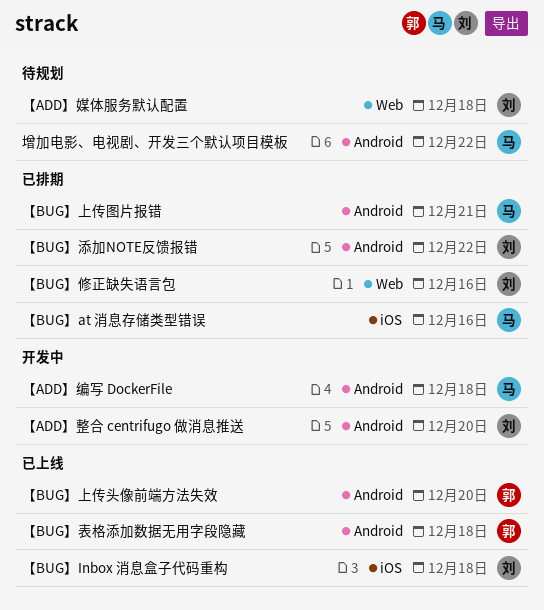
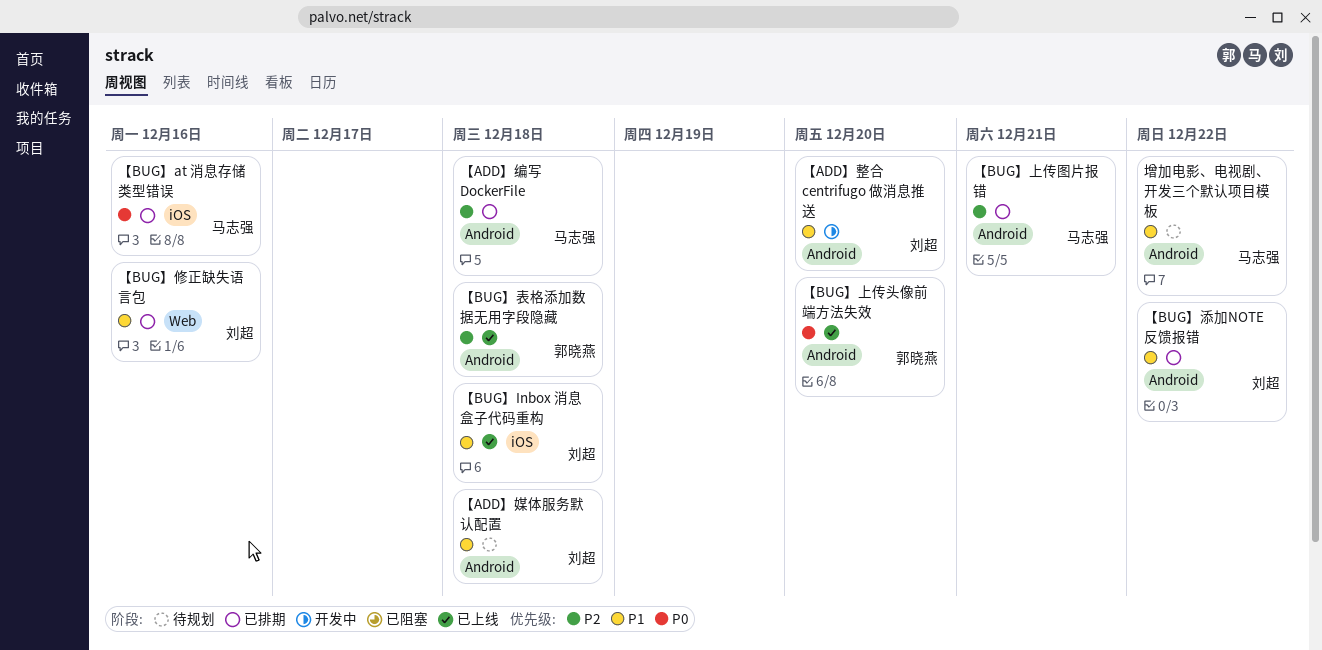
【ADD】媒体服务默认配置, label: Web -> Android
【ADD】编写 DockerFile, status: 开发中 -> 已排期

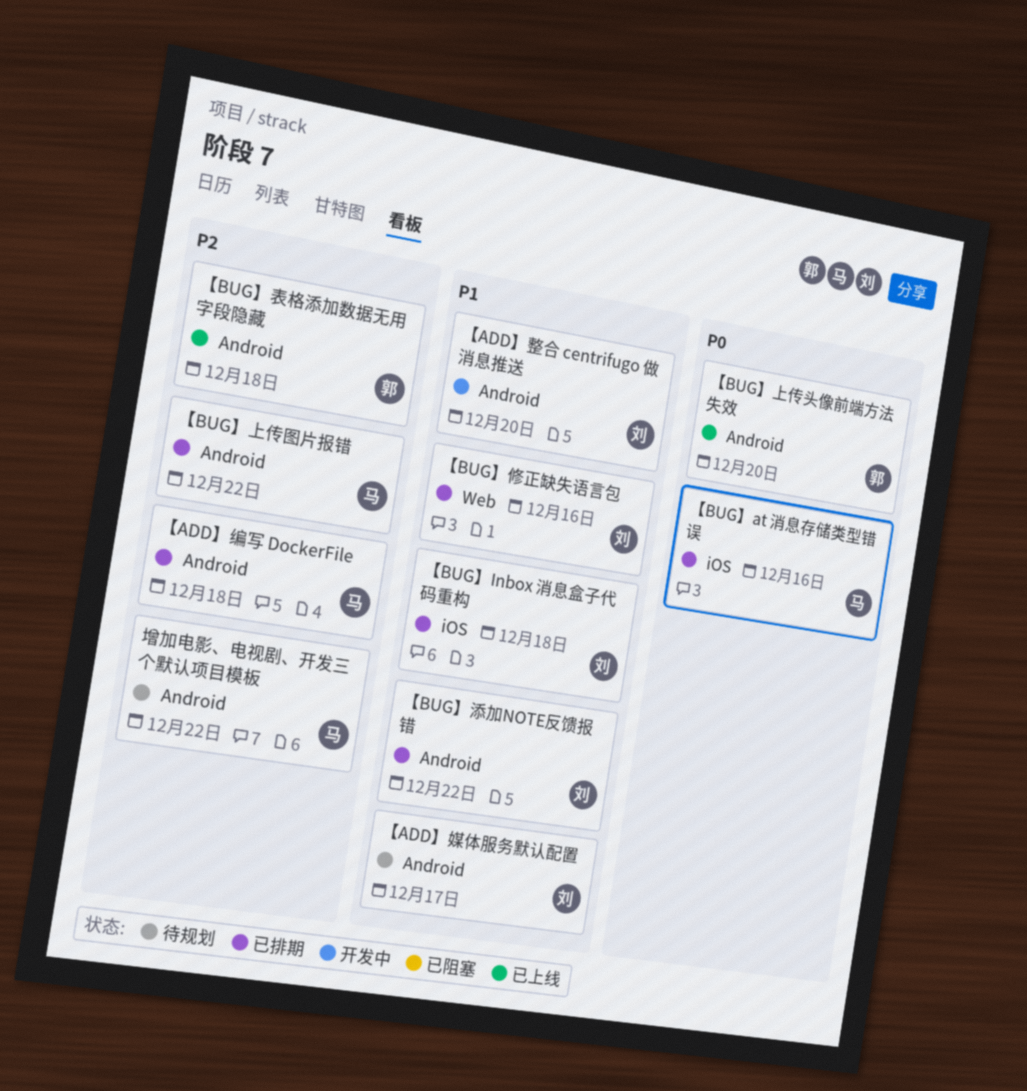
【ADD】媒体服务默认配置, due: Dec 18 -> Dec 17
【BUG】Inbox 消息盒子代码重构, status: 已上线 -> 已排期
【BUG】上传图片报错, due: Dec 21 -> Dec 22
增加电影、电视剧、开发三个默认项目模板, priority: P1 -> P2

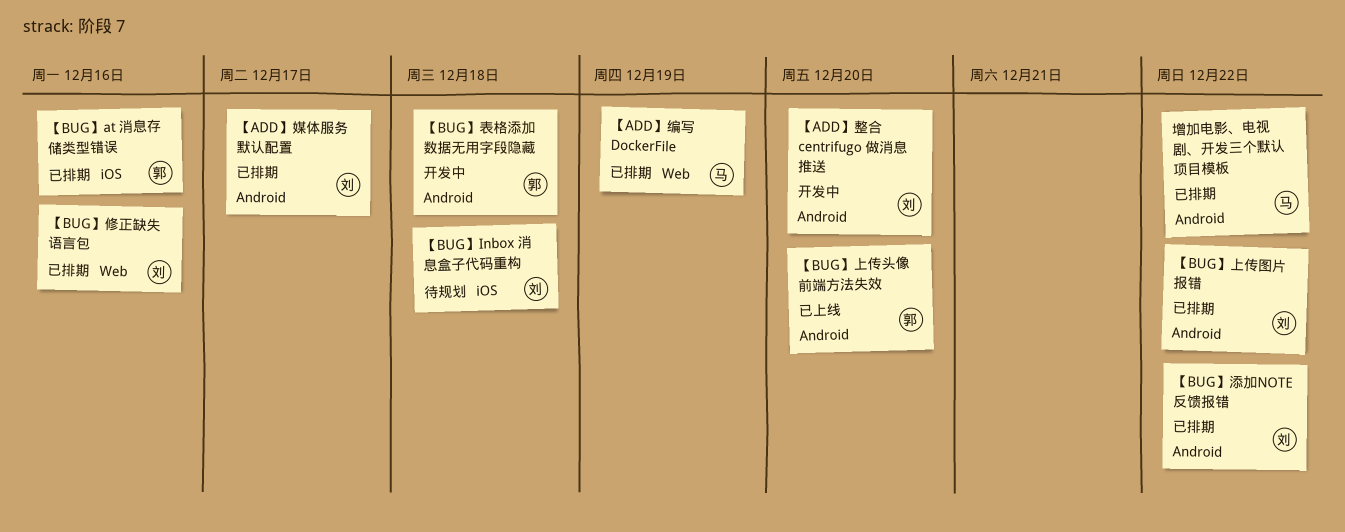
【ADD】媒体服务默认配置, status: 待规划 -> 已排期
【ADD】编写 DockerFile, label: Android -> Web
【ADD】编写 DockerFile, due: Dec 18 -> Dec 19
【BUG】at 消息存储类型错误, owner: 马 -> 郭
【BUG】Inbox 消息盒子代码重构, status: 已排期 -> 待规划
【BUG】上传图片报错, owner: 马 -> 刘
【BUG】表格添加数据无用字段隐藏, status: 已上线 -> 开发中
增加电影、电视剧、开发三个默认项目模板, status: 待规划 -> 已排期

